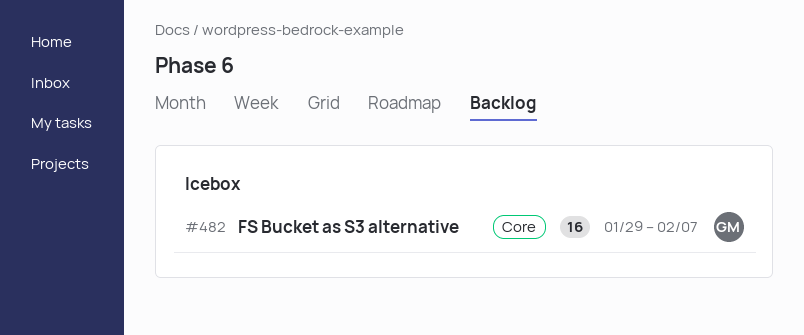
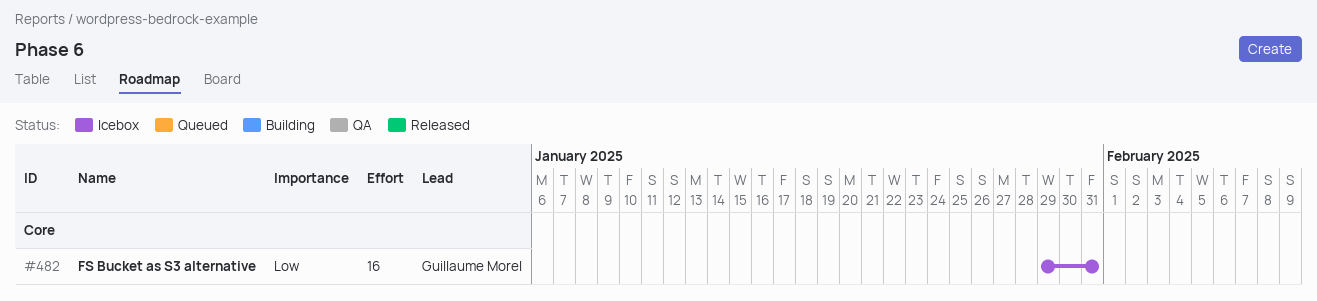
#482, due: Feb 7 -> Jan 31

